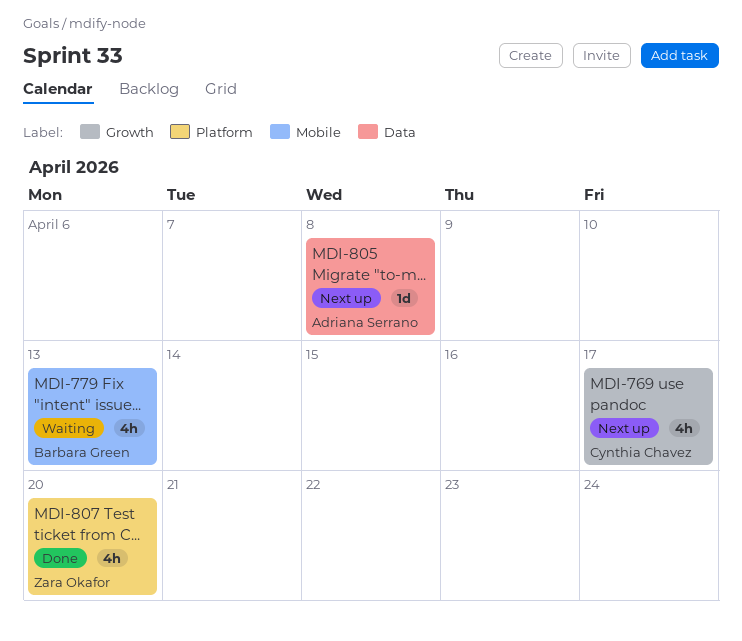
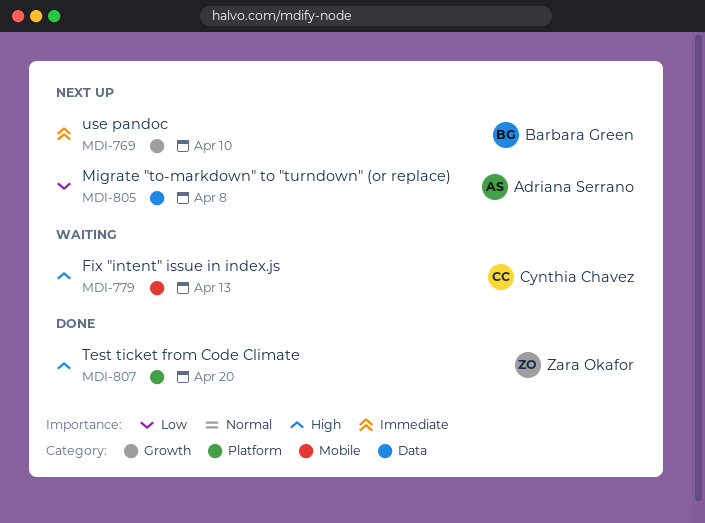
MDI-769, owner: Cynthia Chavez -> Barbara Green
MDI-769, due: Apr 17 -> Apr 10
MDI-779, owner: Barbara Green -> Cynthia Chavez

